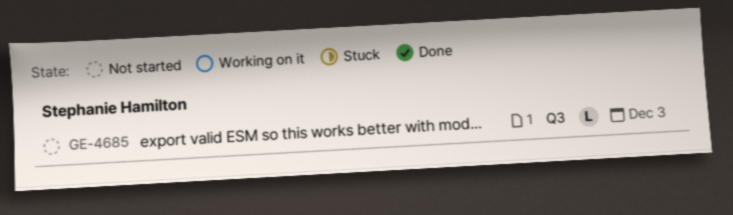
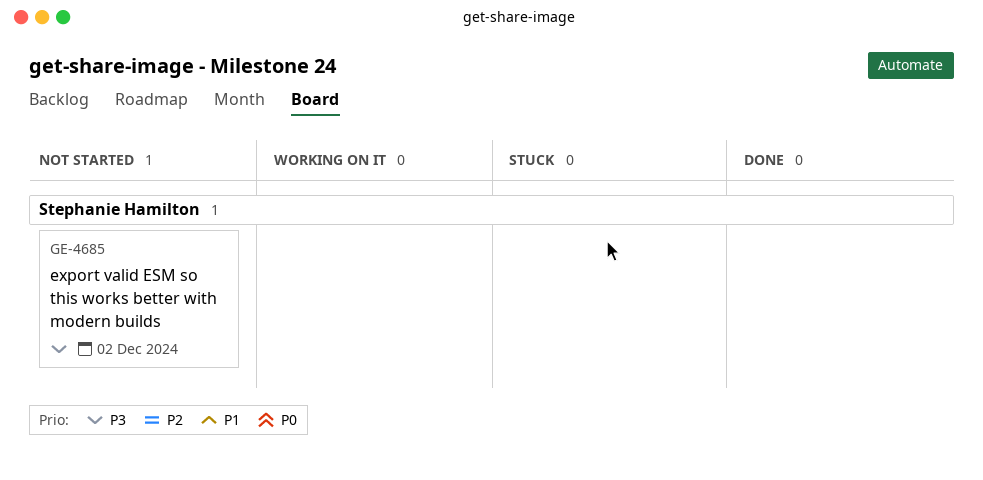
GE-4685, due: Dec 3 -> Dec 2

